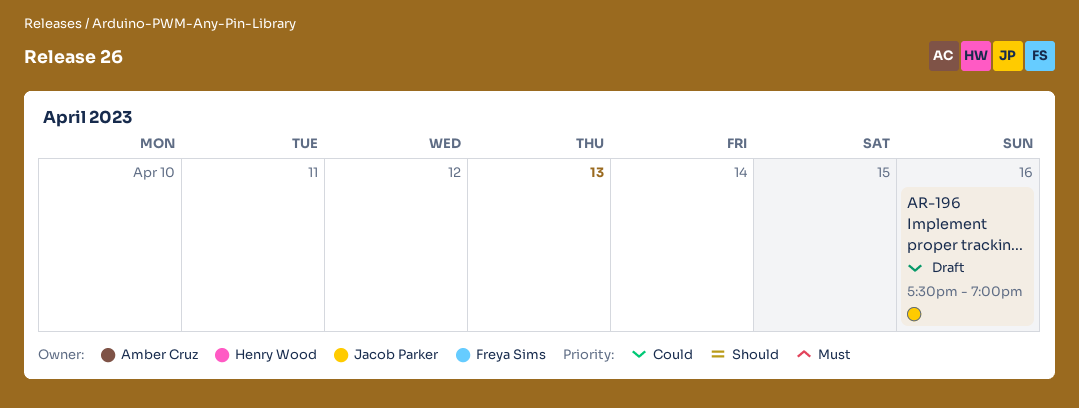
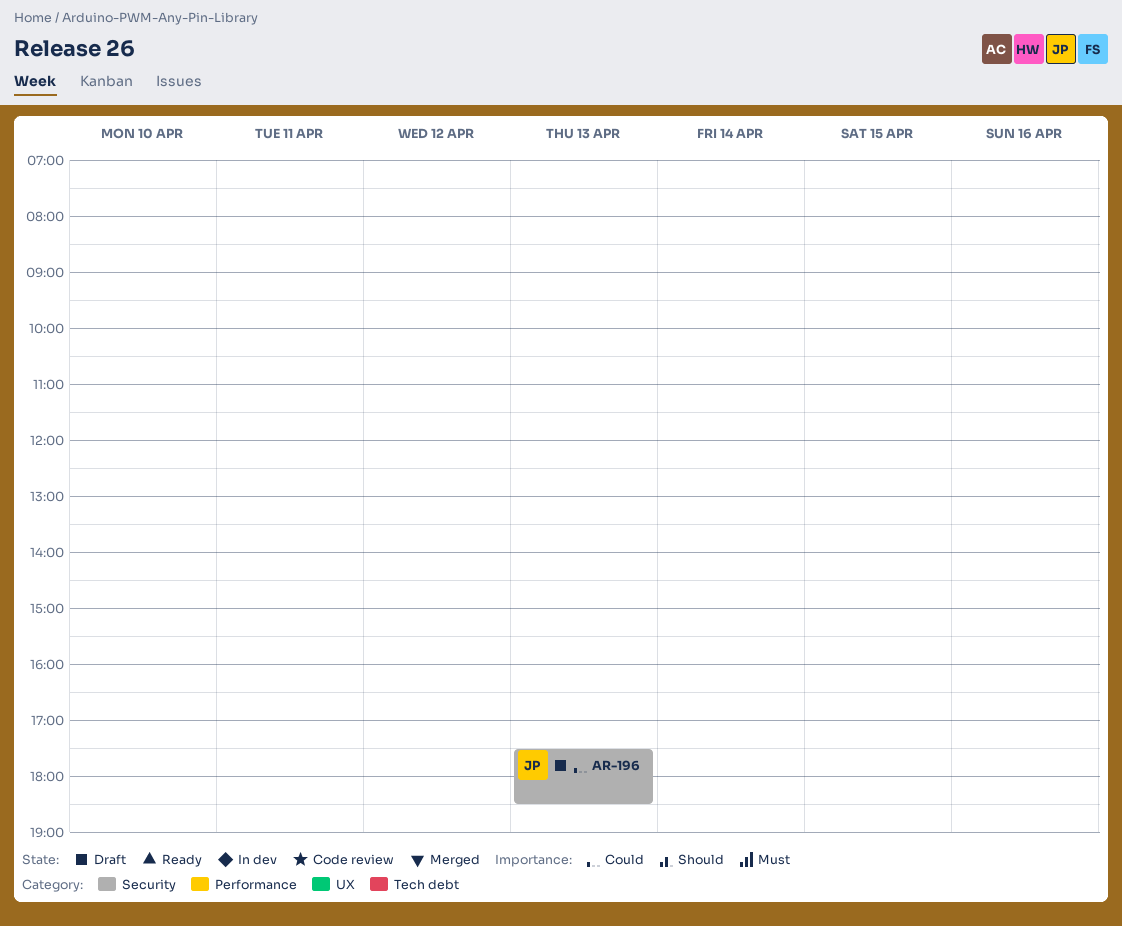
AR-196, day: Apr 16 -> Apr 13
AR-196, ends: 19:00 -> 18:30

